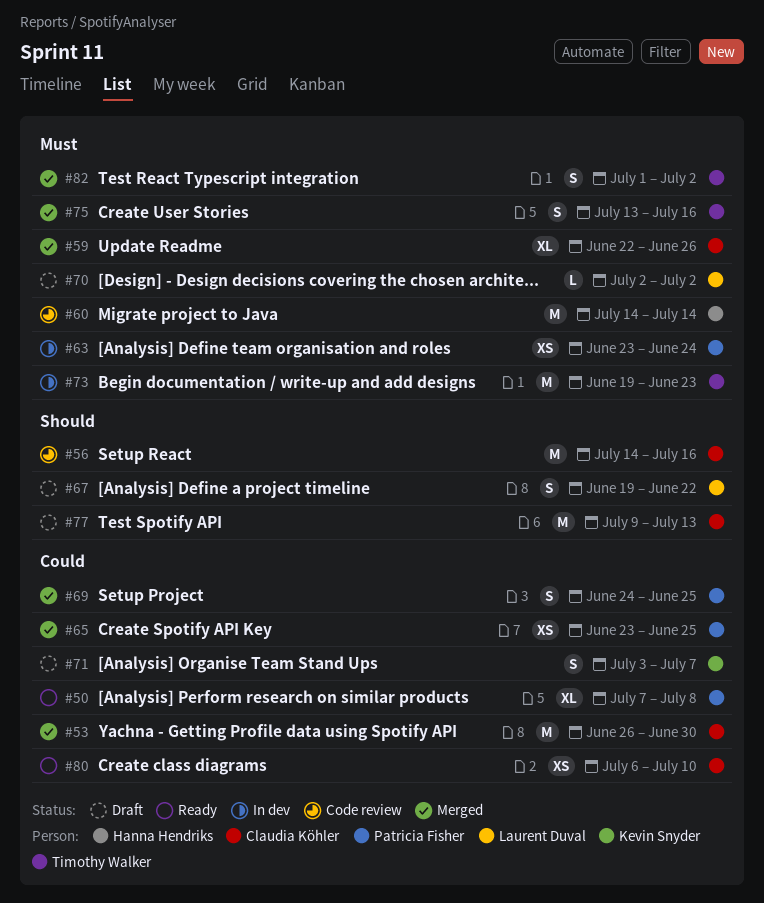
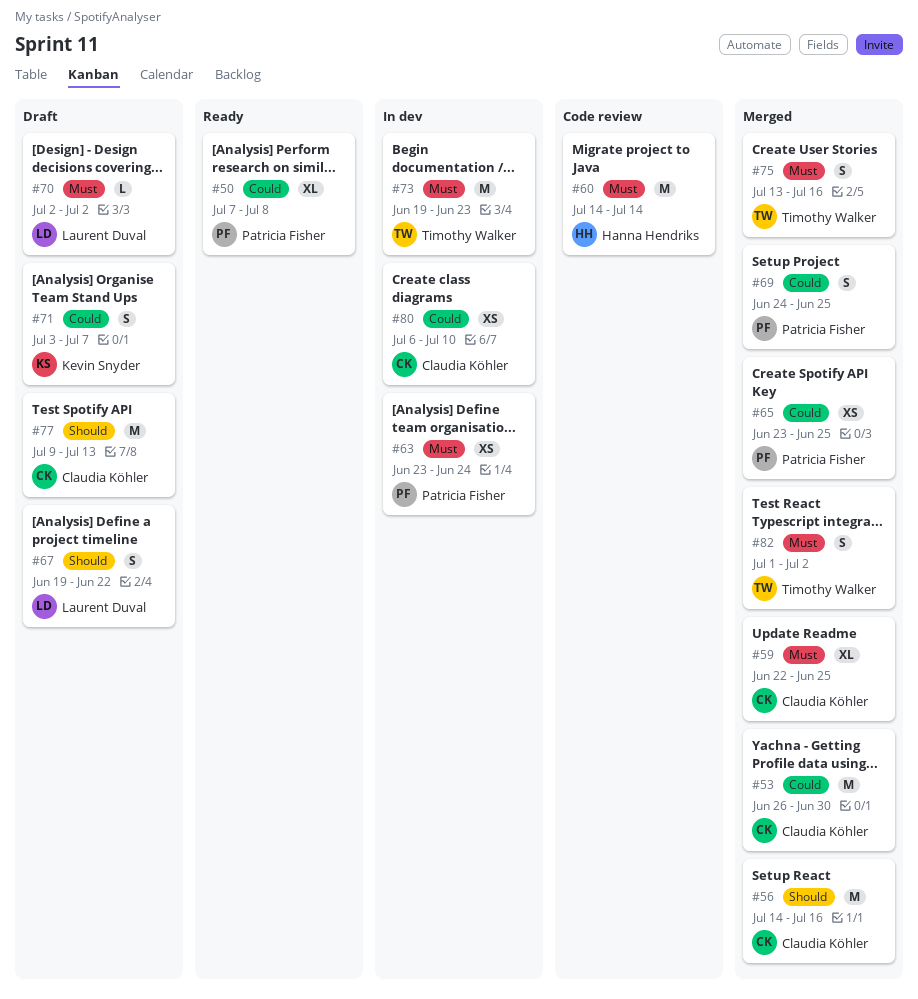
#56, status: Code review -> Merged
#59, due: Jun 26 -> Jun 25
#80, status: Ready -> In dev

